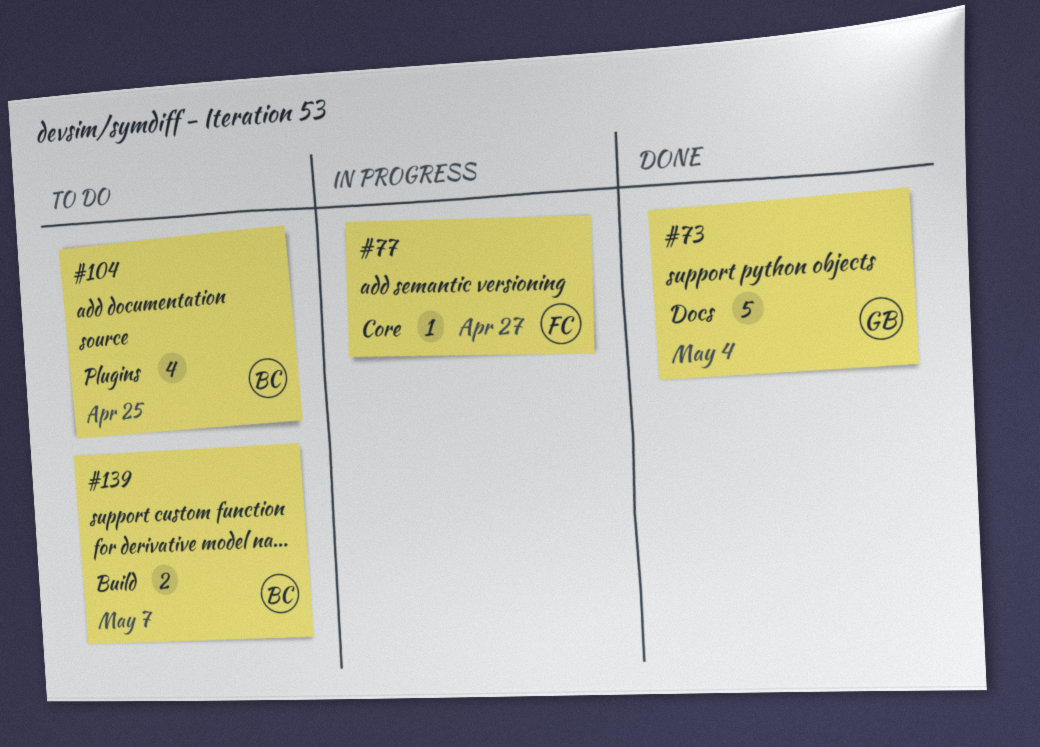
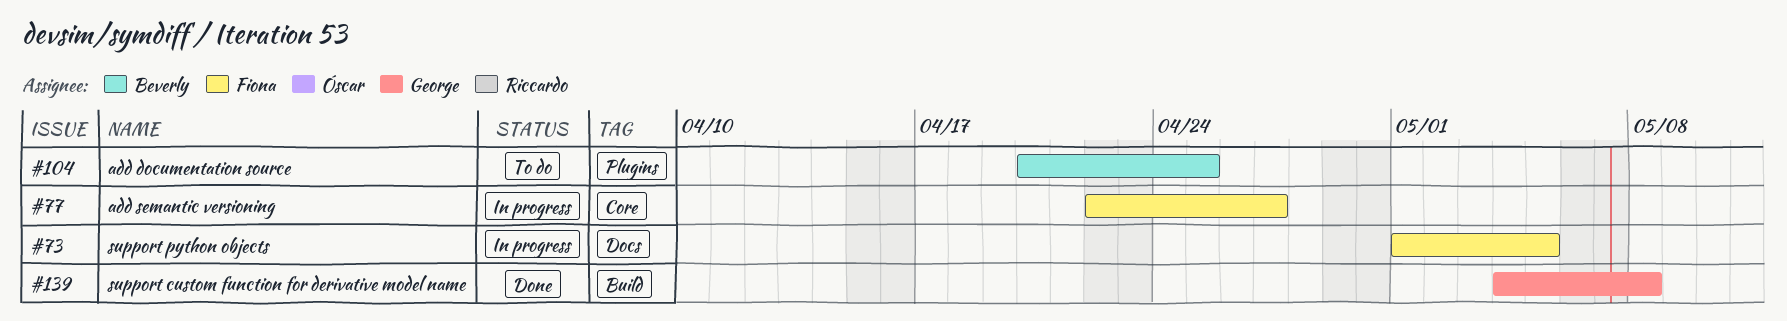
#73, status: Done -> In progress
#73, owner: George -> Fiona
#73, due: May 4 -> May 5
#139, status: To do -> Done
#139, owner: Beverly -> George
#139, due: May 7 -> May 8

